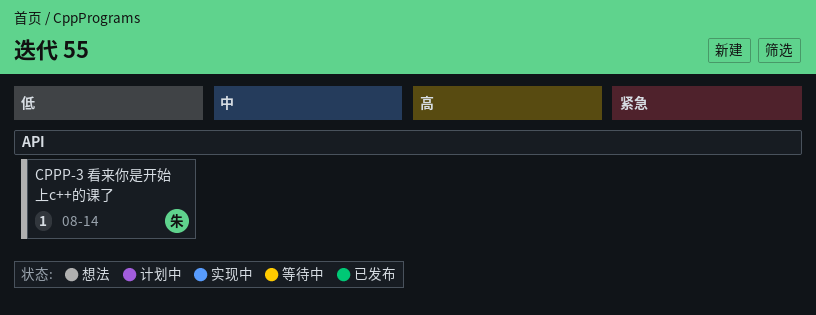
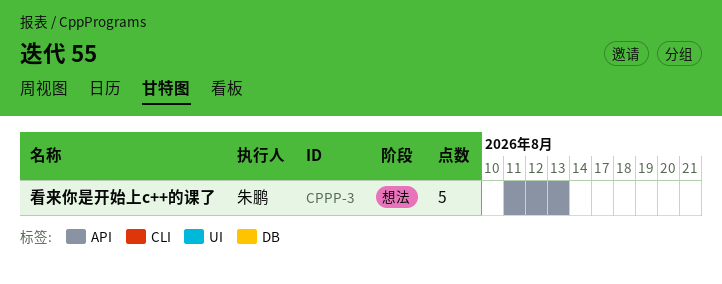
CPPP-3, estimate: 1 -> 5
CPPP-3, due: Aug 14 -> Aug 13

